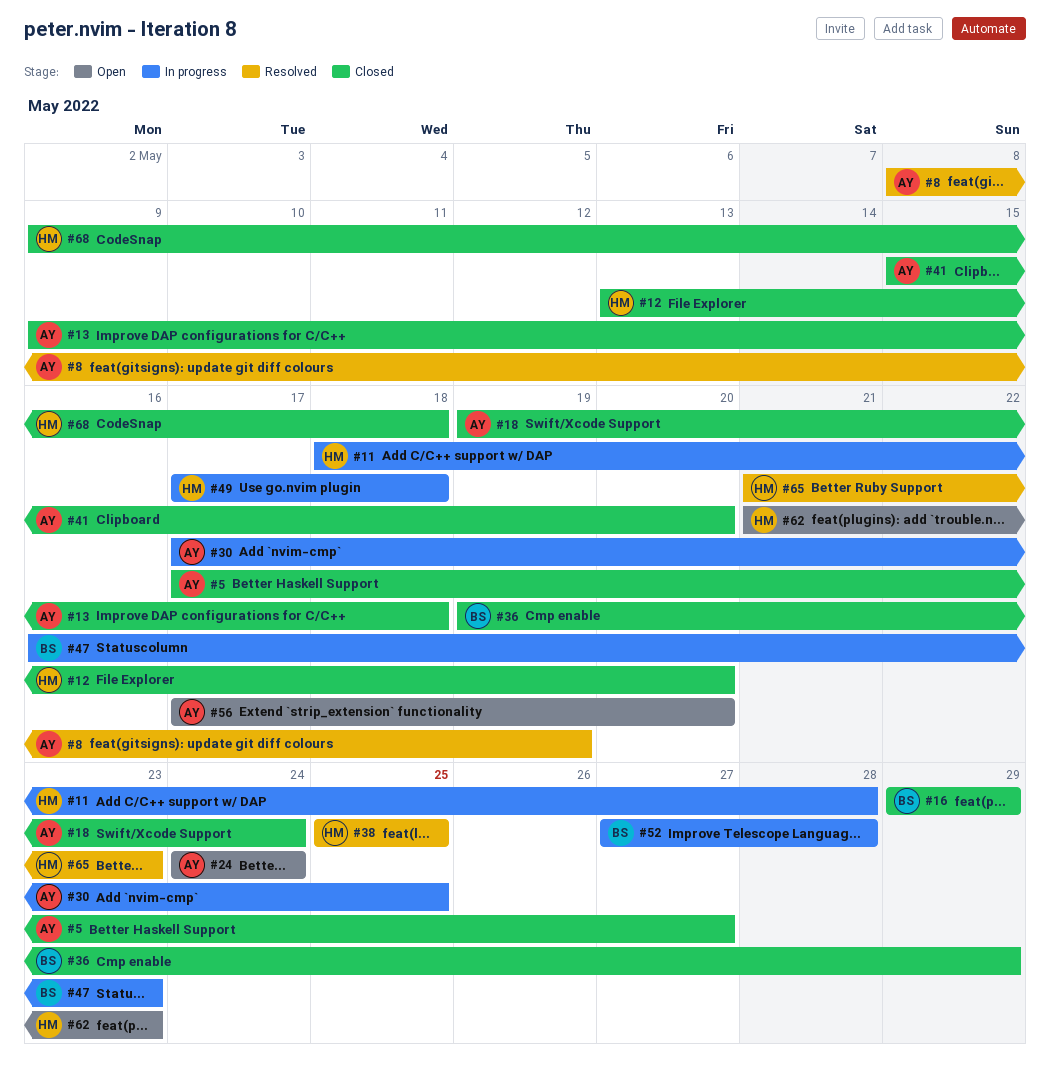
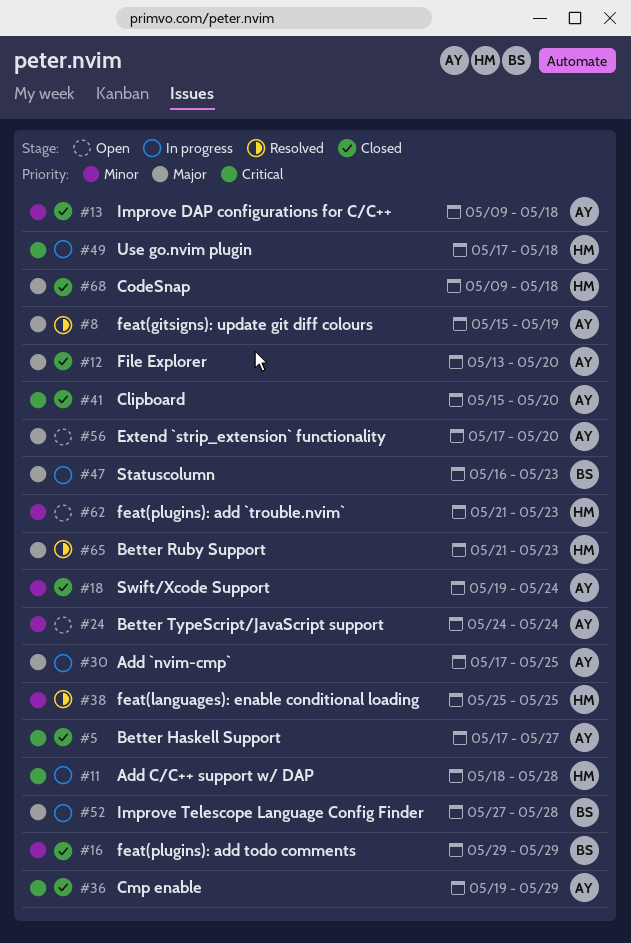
#8, start: May 8 -> May 15
#12, owner: HM -> AY
#36, owner: BS -> AY

